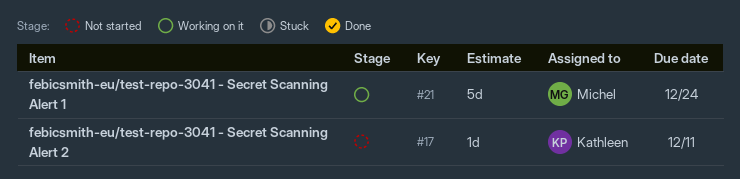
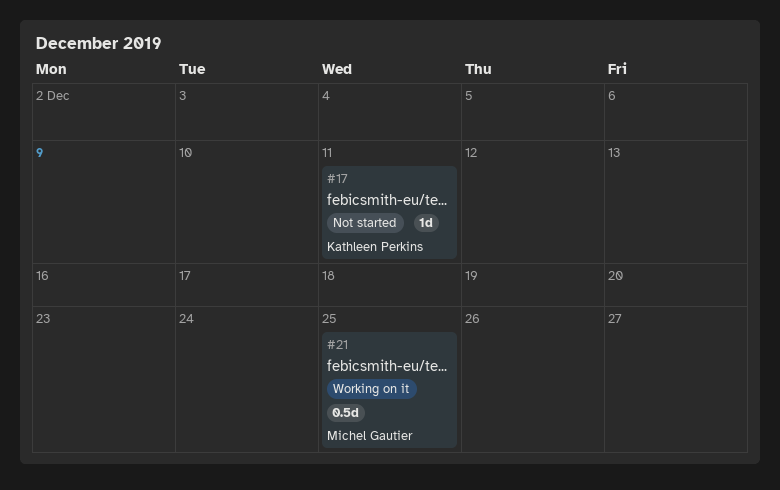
#21, estimate: 5d -> 0.5d
#21, due: Dec 24 -> Dec 25

